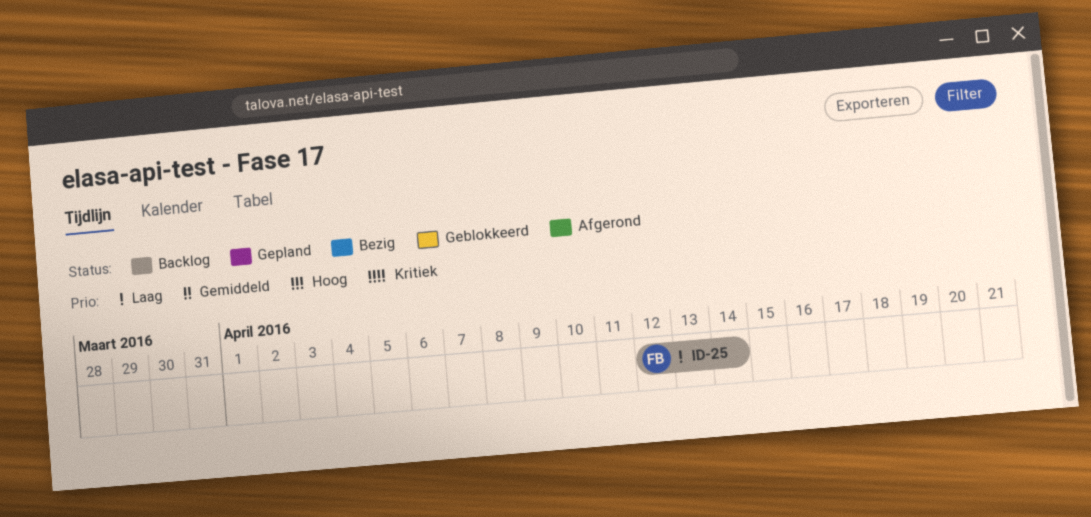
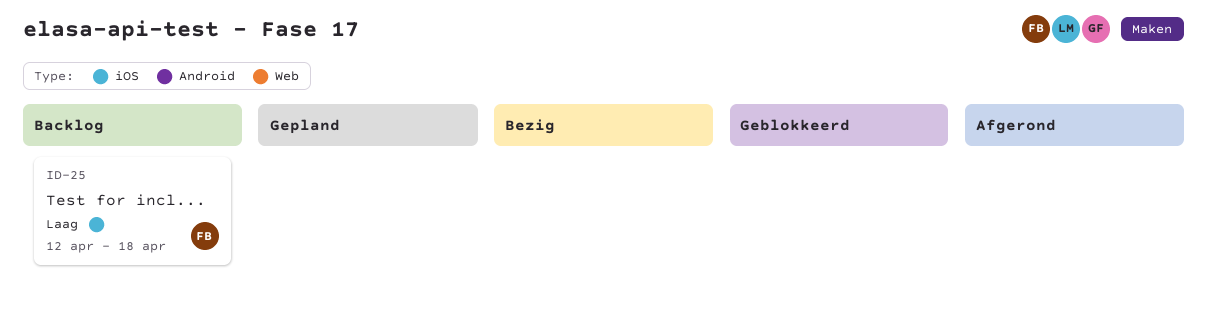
ID-25, due: Apr 14 -> Apr 18

